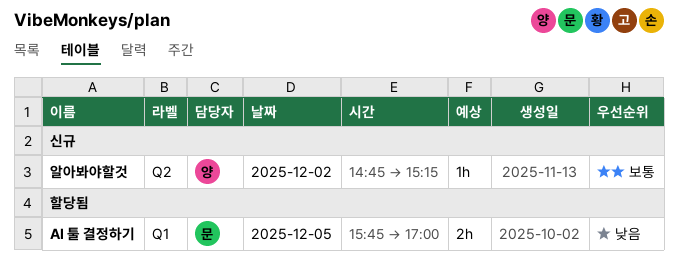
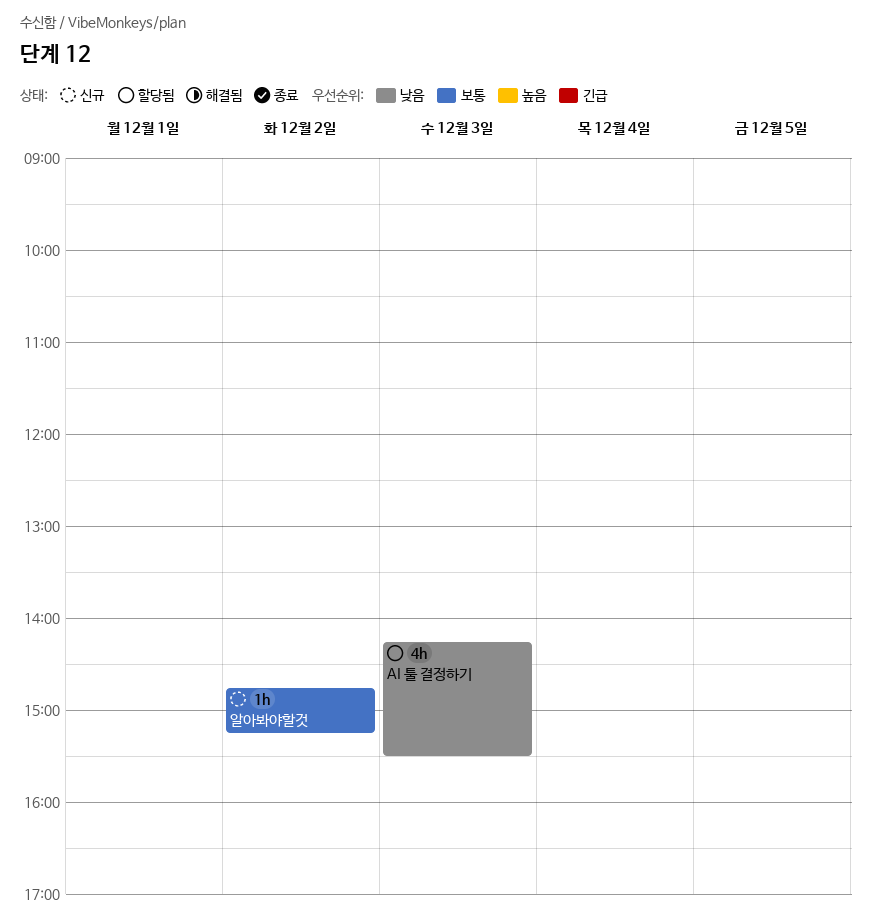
AI 툴 결정하기, estimate: 2h -> 4h
AI 툴 결정하기, day: Dec 5 -> Dec 3
AI 툴 결정하기, begins: 15:45 -> 14:15
AI 툴 결정하기, ends: 17:00 -> 15:30

